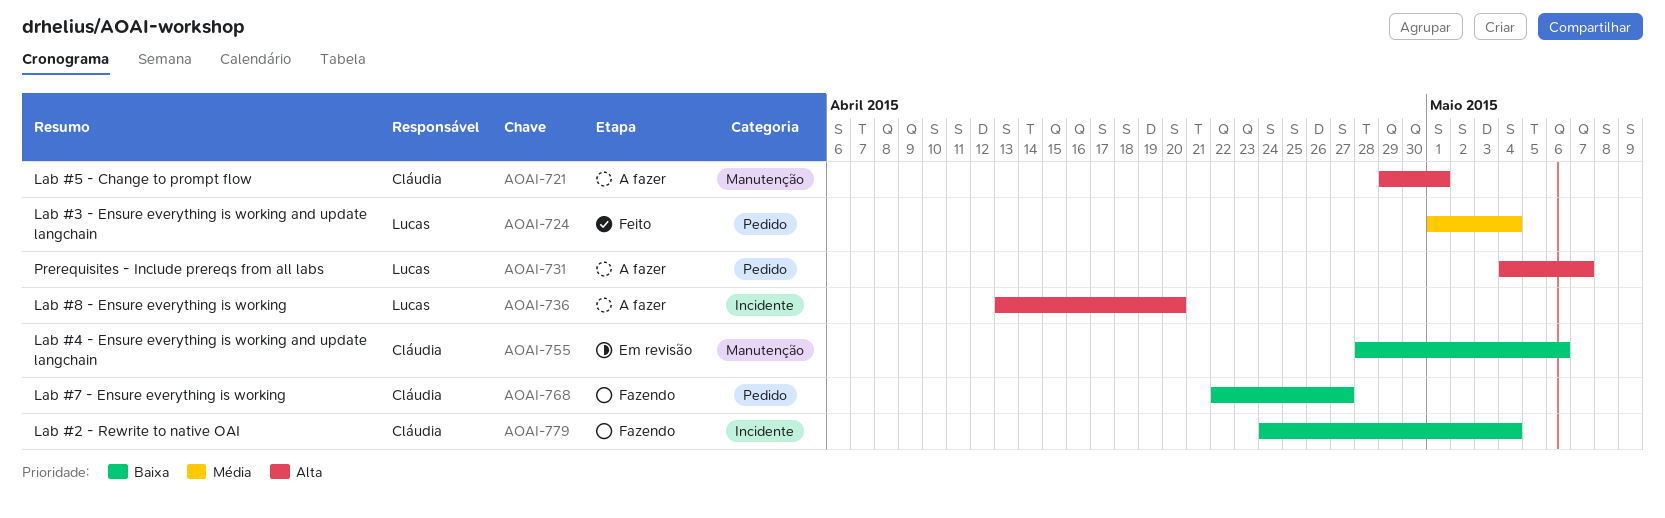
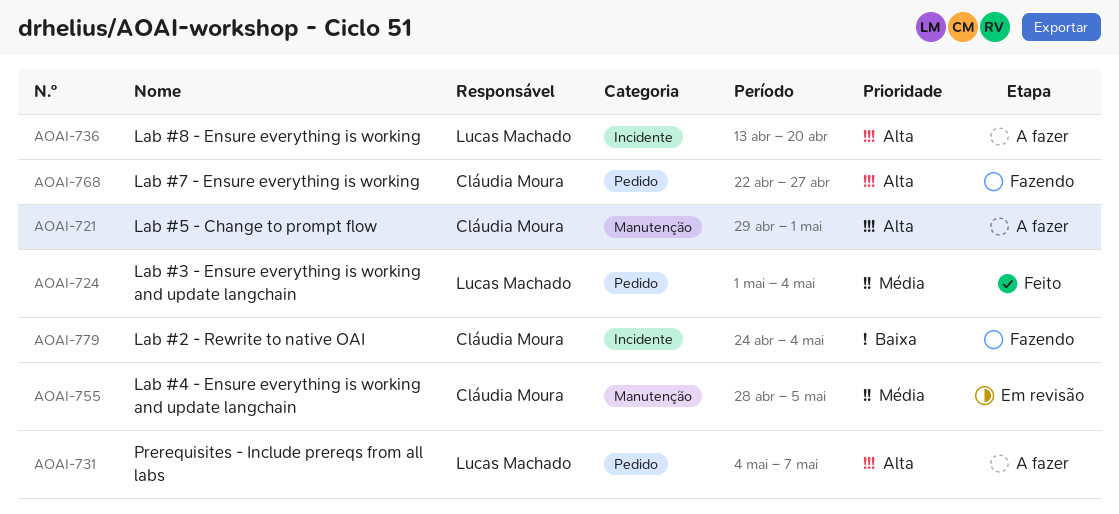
AOAI-755, priority: Baixa -> Média
AOAI-755, due: May 6 -> May 5
AOAI-768, priority: Baixa -> Alta

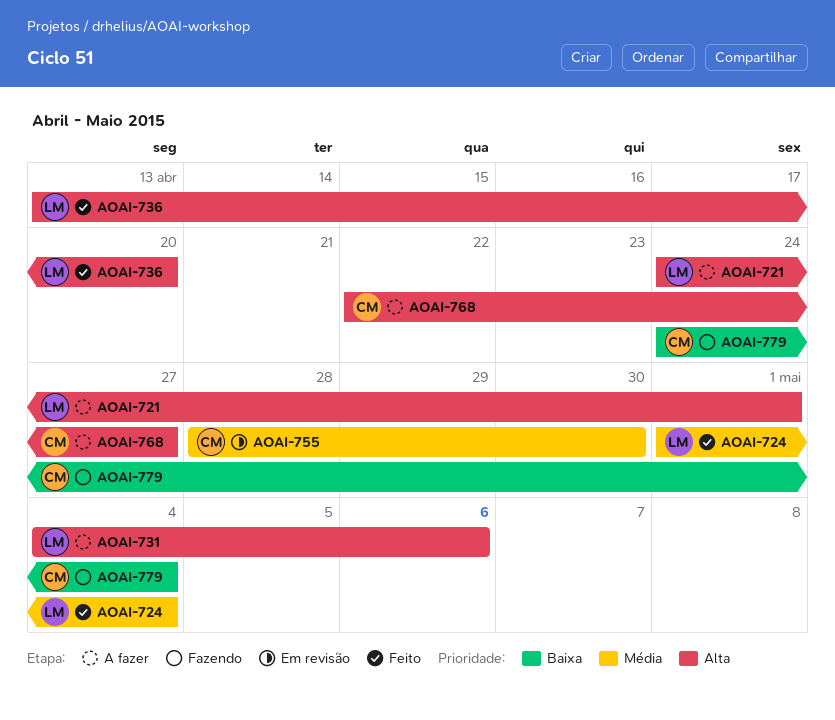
AOAI-721, owner: Cláudia Moura -> Lucas Machado
AOAI-721, start: Apr 29 -> Apr 24
AOAI-731, due: May 7 -> May 6
AOAI-736, status: A fazer -> Feito
AOAI-755, due: May 5 -> Apr 30
AOAI-768, status: Fazendo -> A fazer

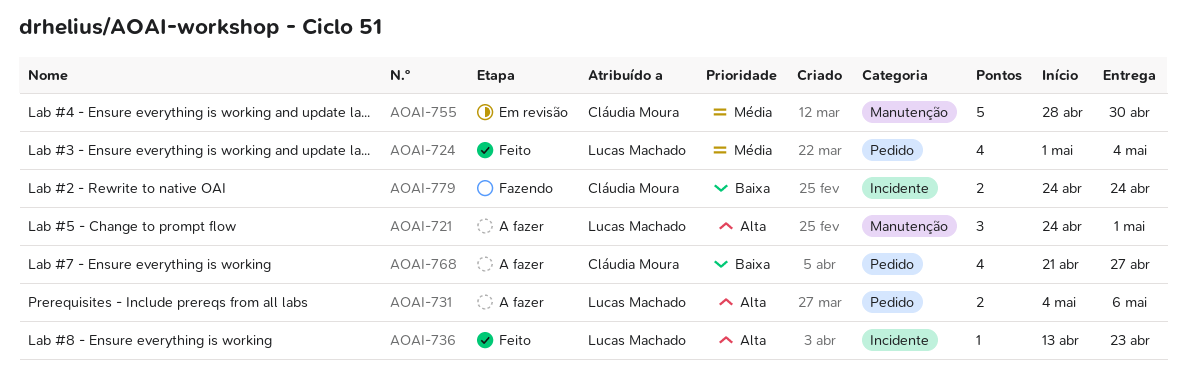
AOAI-736, due: Apr 20 -> Apr 23
AOAI-768, priority: Alta -> Baixa
AOAI-768, start: Apr 22 -> Apr 21
AOAI-779, due: May 4 -> Apr 24

